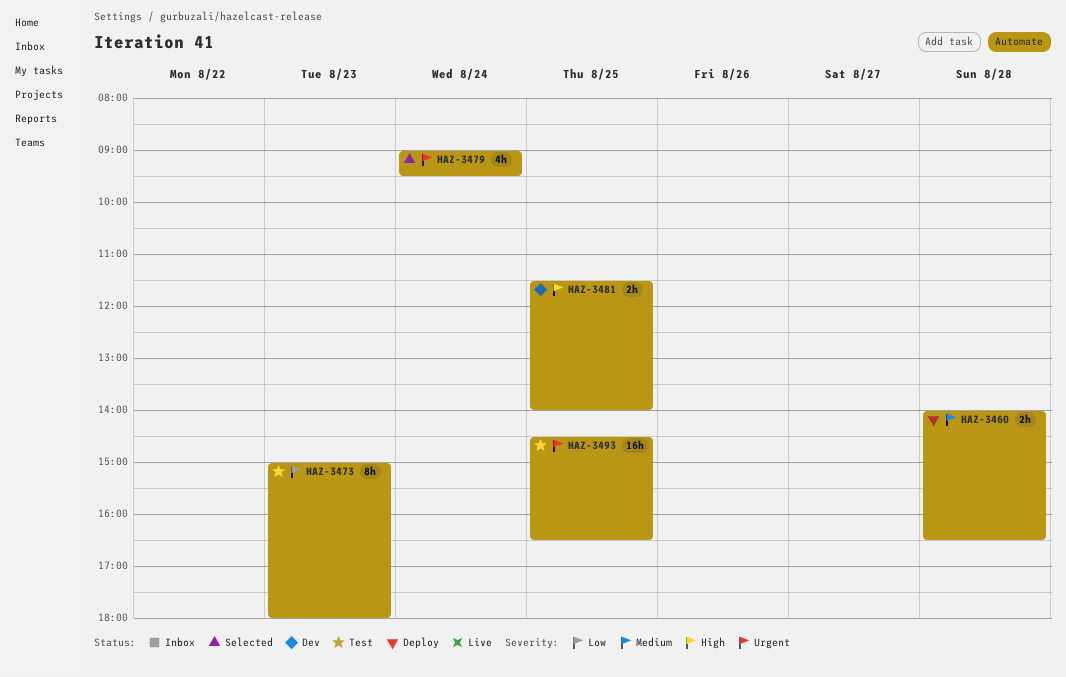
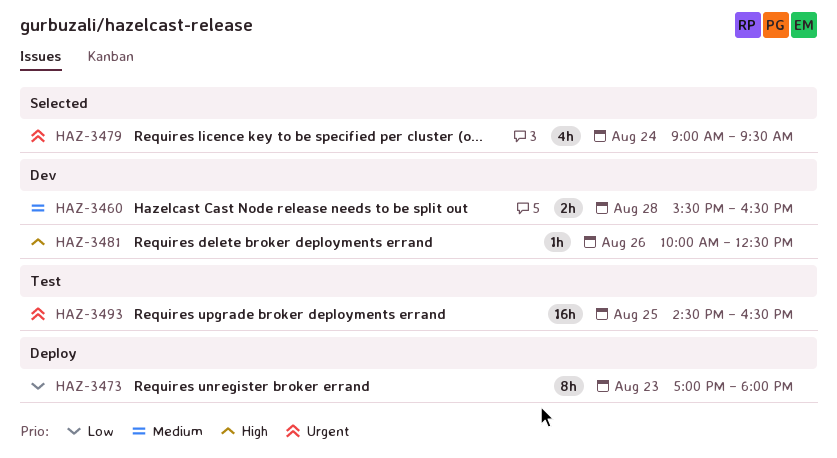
HAZ-3460, status: Deploy -> Dev
HAZ-3460, begins: 14:00 -> 15:30
HAZ-3473, status: Test -> Deploy
HAZ-3473, begins: 15:00 -> 17:00
HAZ-3481, estimate: 2h -> 1h
HAZ-3481, day: Aug 25 -> Aug 26
HAZ-3481, begins: 11:30 -> 10:00
HAZ-3481, ends: 14:00 -> 12:30

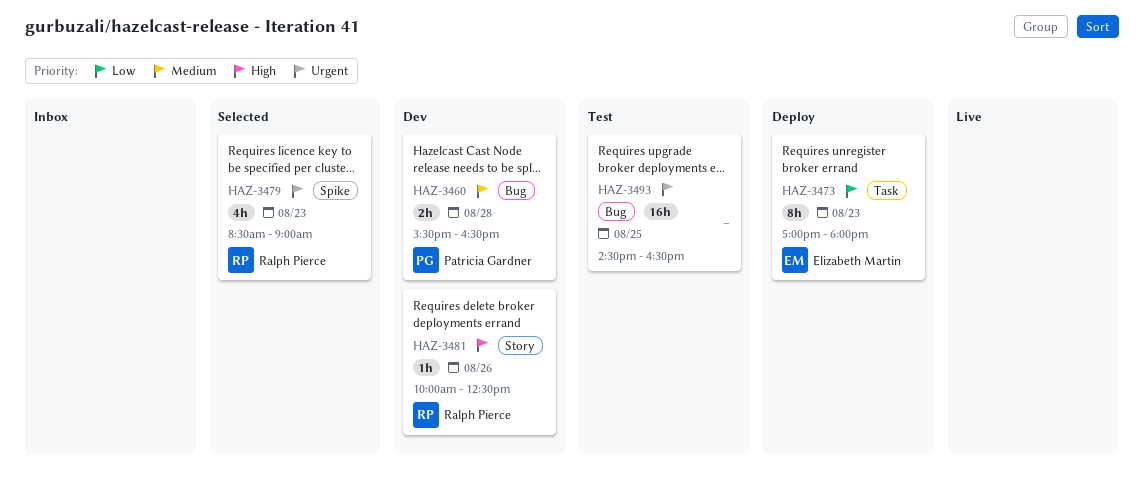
HAZ-3479, day: Aug 24 -> Aug 23
HAZ-3479, begins: 09:00 -> 08:30
HAZ-3479, ends: 09:30 -> 09:00

